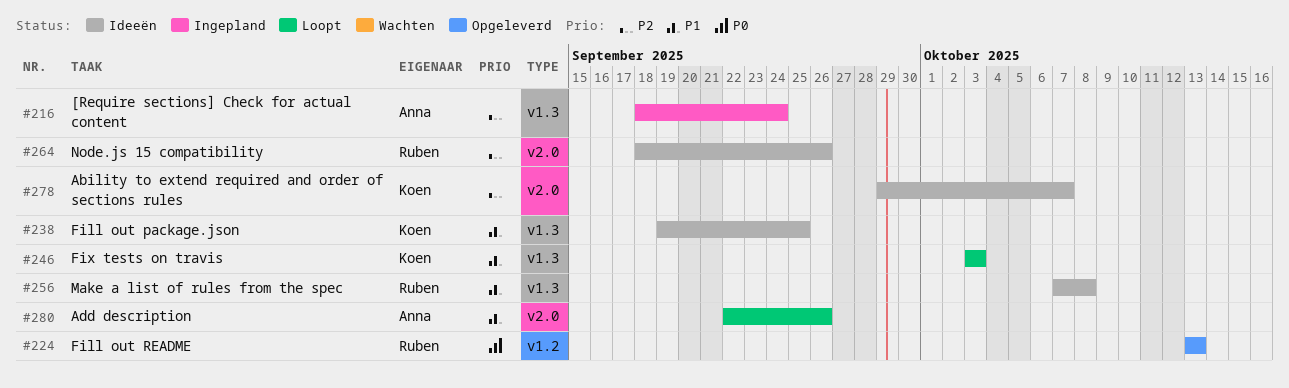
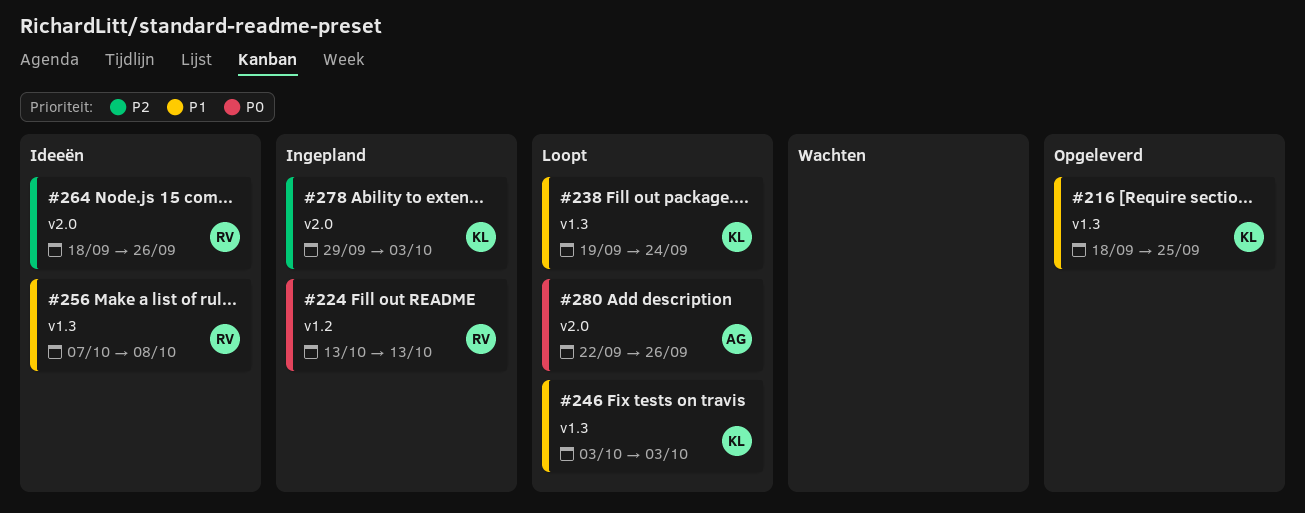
#216, status: Ingepland -> Opgeleverd
#216, owner: Anna -> Koen
#216, priority: P2 -> P1
#216, due: Sep 24 -> Sep 25
#224, status: Opgeleverd -> Ingepland
#238, status: Ideeën -> Loopt
#238, due: Sep 25 -> Sep 24
#278, status: Ideeën -> Ingepland
#278, due: Oct 7 -> Oct 3
#280, priority: P1 -> P0

